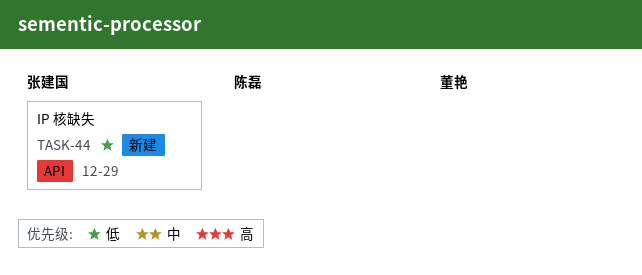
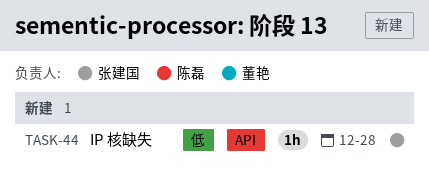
TASK-44, due: Dec 29 -> Dec 28

